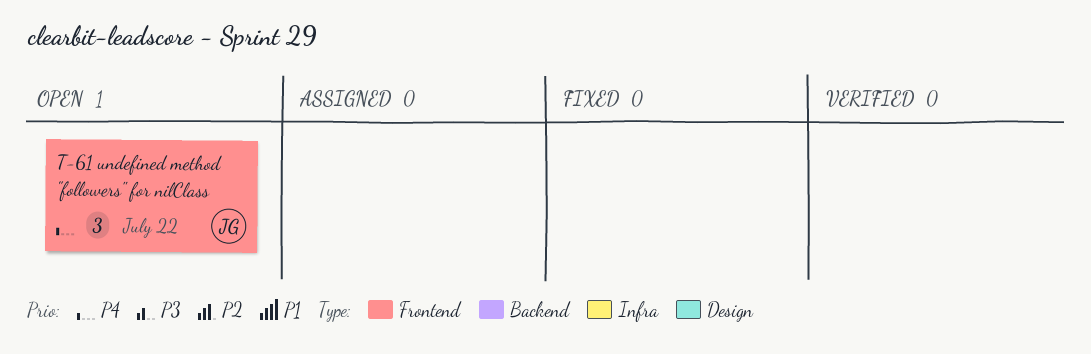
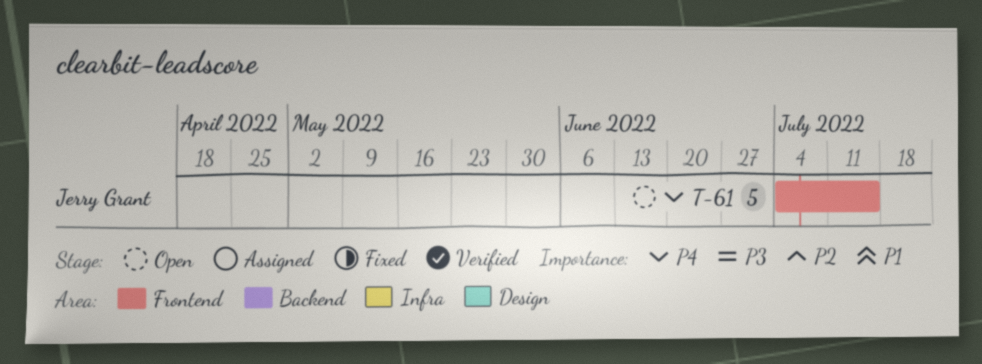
T-61, estimate: 3 -> 5
T-61, due: Jul 22 -> Jul 15

